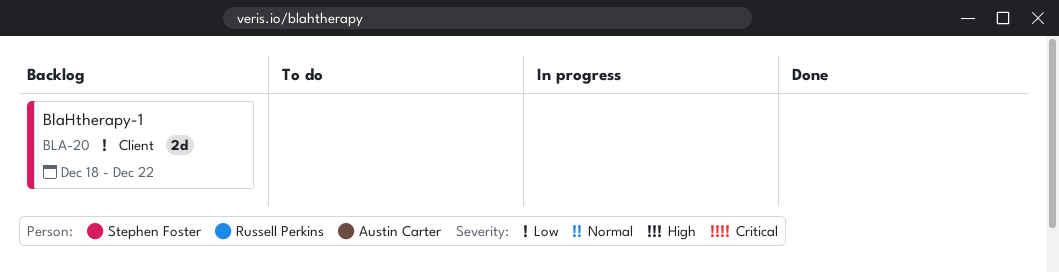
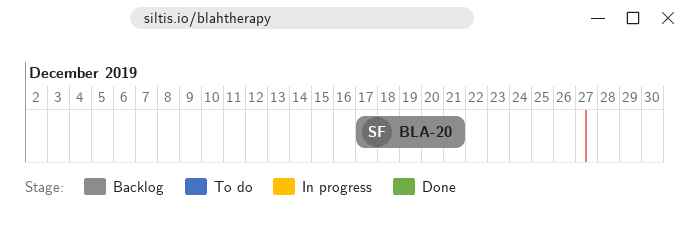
BLA-20, start: Dec 18 -> Dec 17
BLA-20, due: Dec 22 -> Dec 21

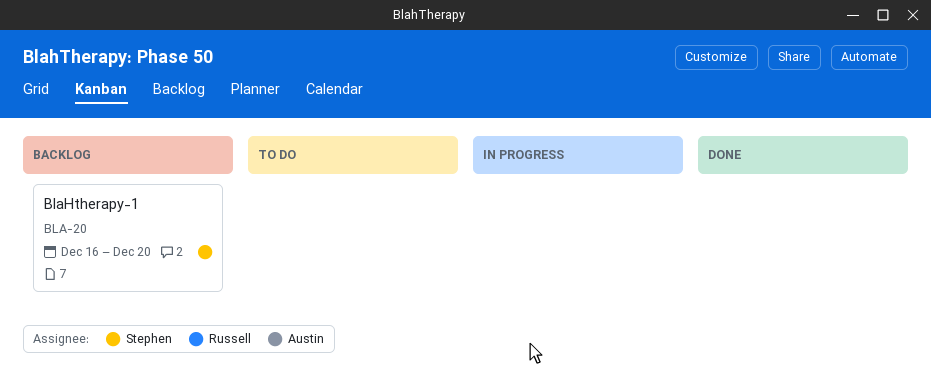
BLA-20, start: Dec 17 -> Dec 16
BLA-20, due: Dec 21 -> Dec 20

